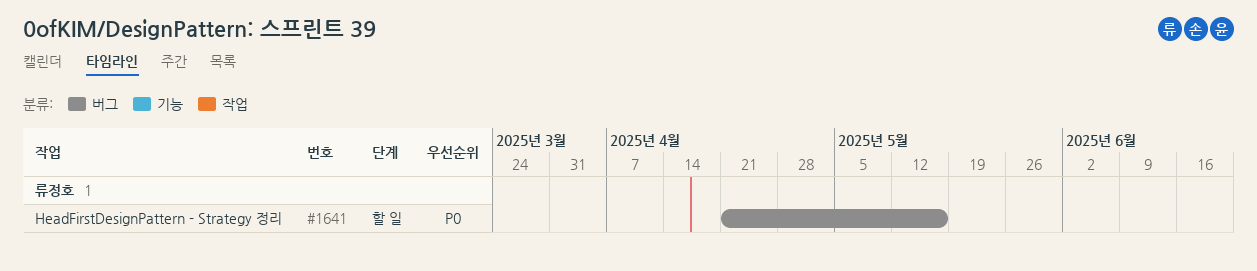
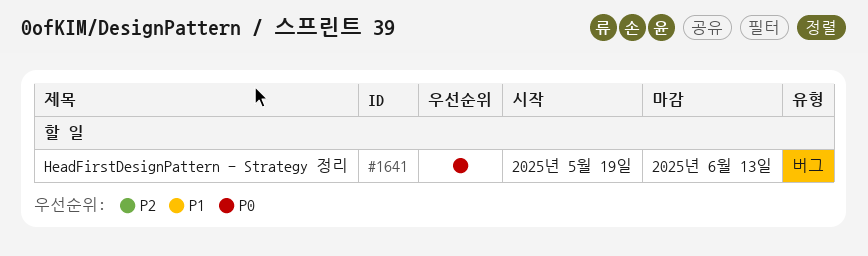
#1641, start: Apr 21 -> May 19
#1641, due: May 16 -> Jun 13

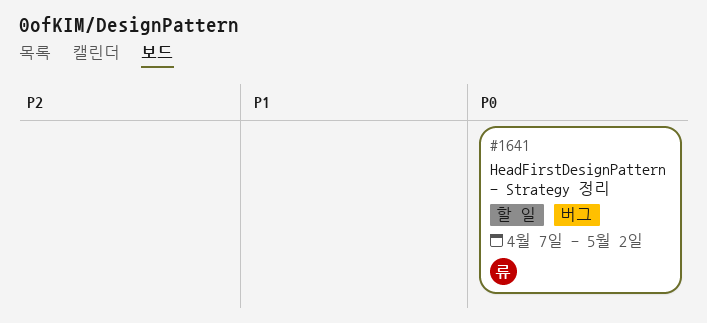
#1641, start: May 19 -> Apr 7
#1641, due: Jun 13 -> May 2

